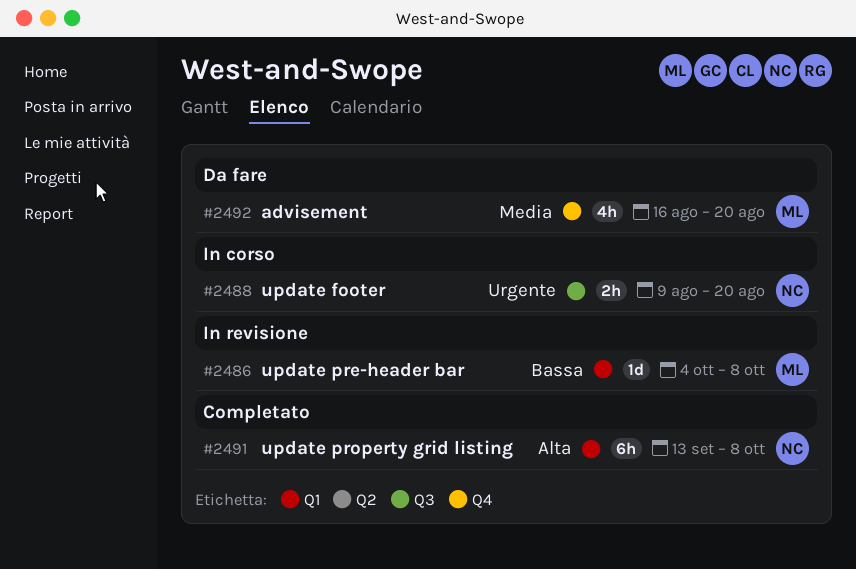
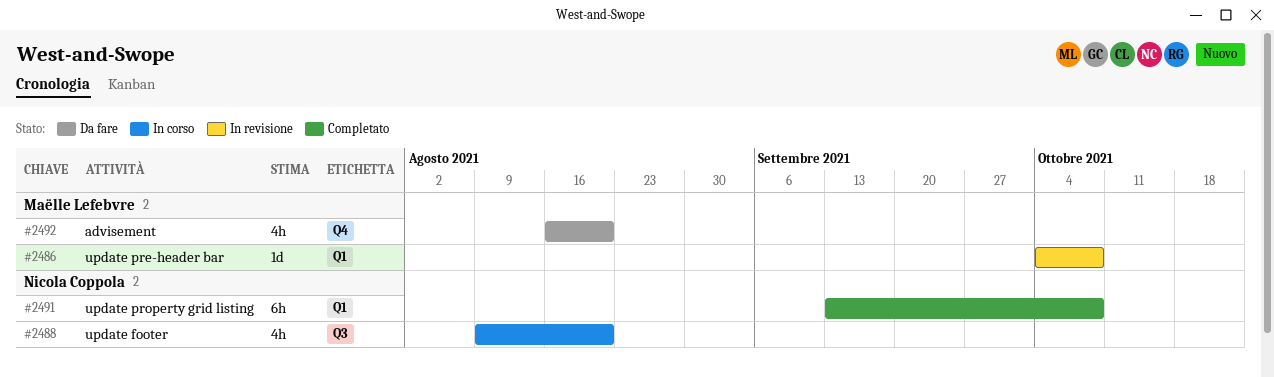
#2488, estimate: 2h -> 4h

